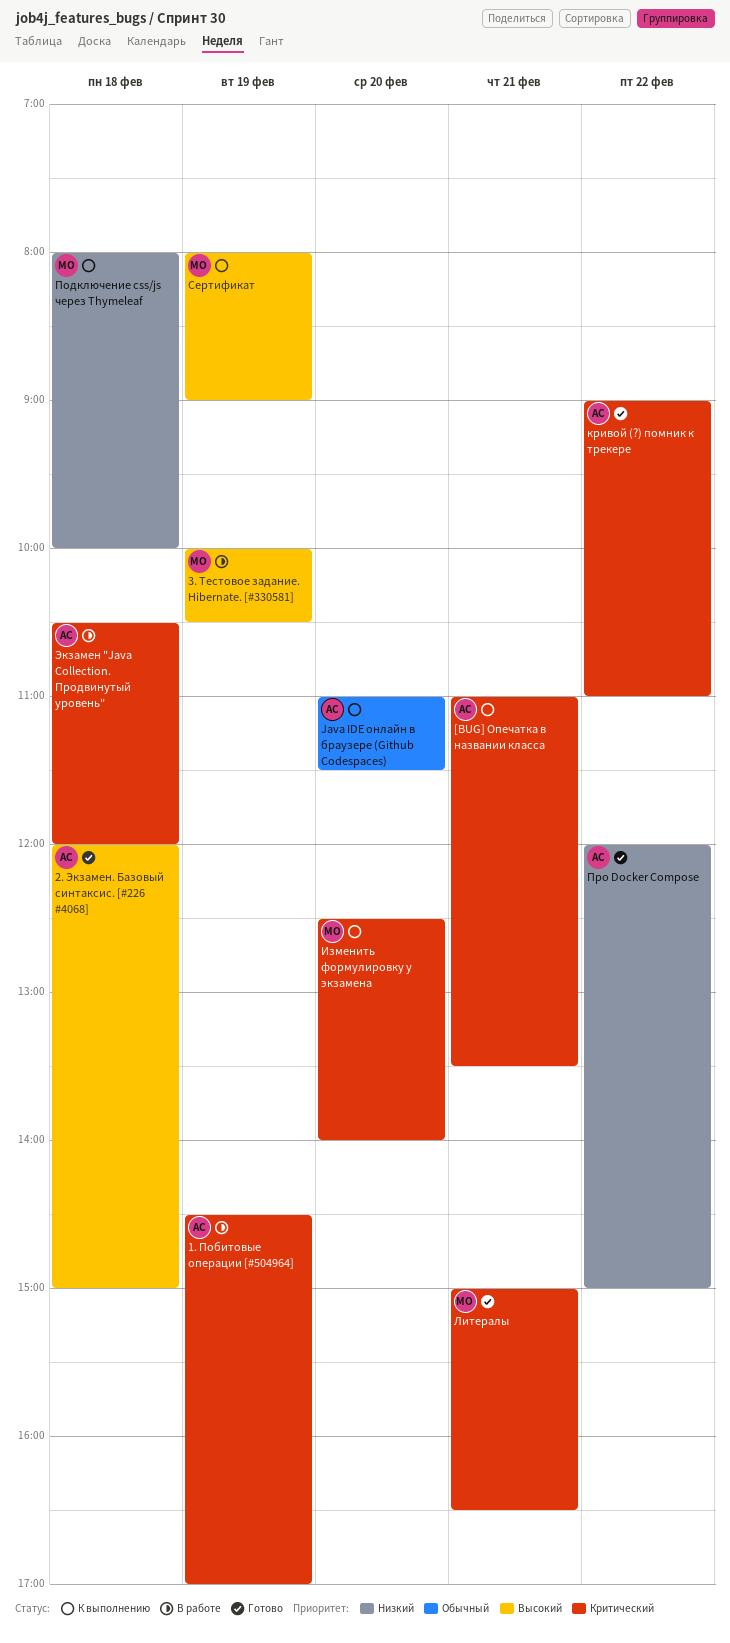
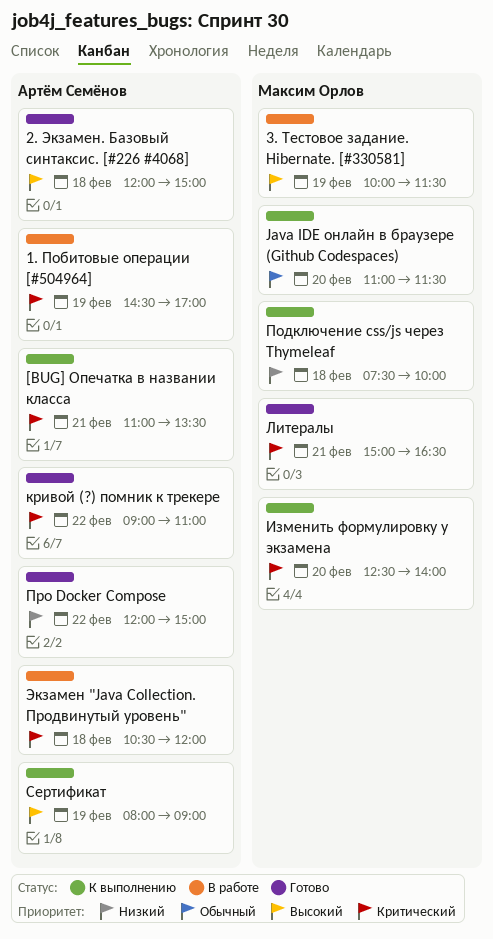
3. Тестовое задание. Hibernate. [#330581], ends: 10:30 -> 11:30
Java IDE онлайн в браузере (Github Codespaces), owner: Артём Семёнов -> Максим Орлов
Подключение css/js через Thymeleaf, begins: 08:00 -> 07:30
Сертификат, owner: Максим Орлов -> Артём Семёнов

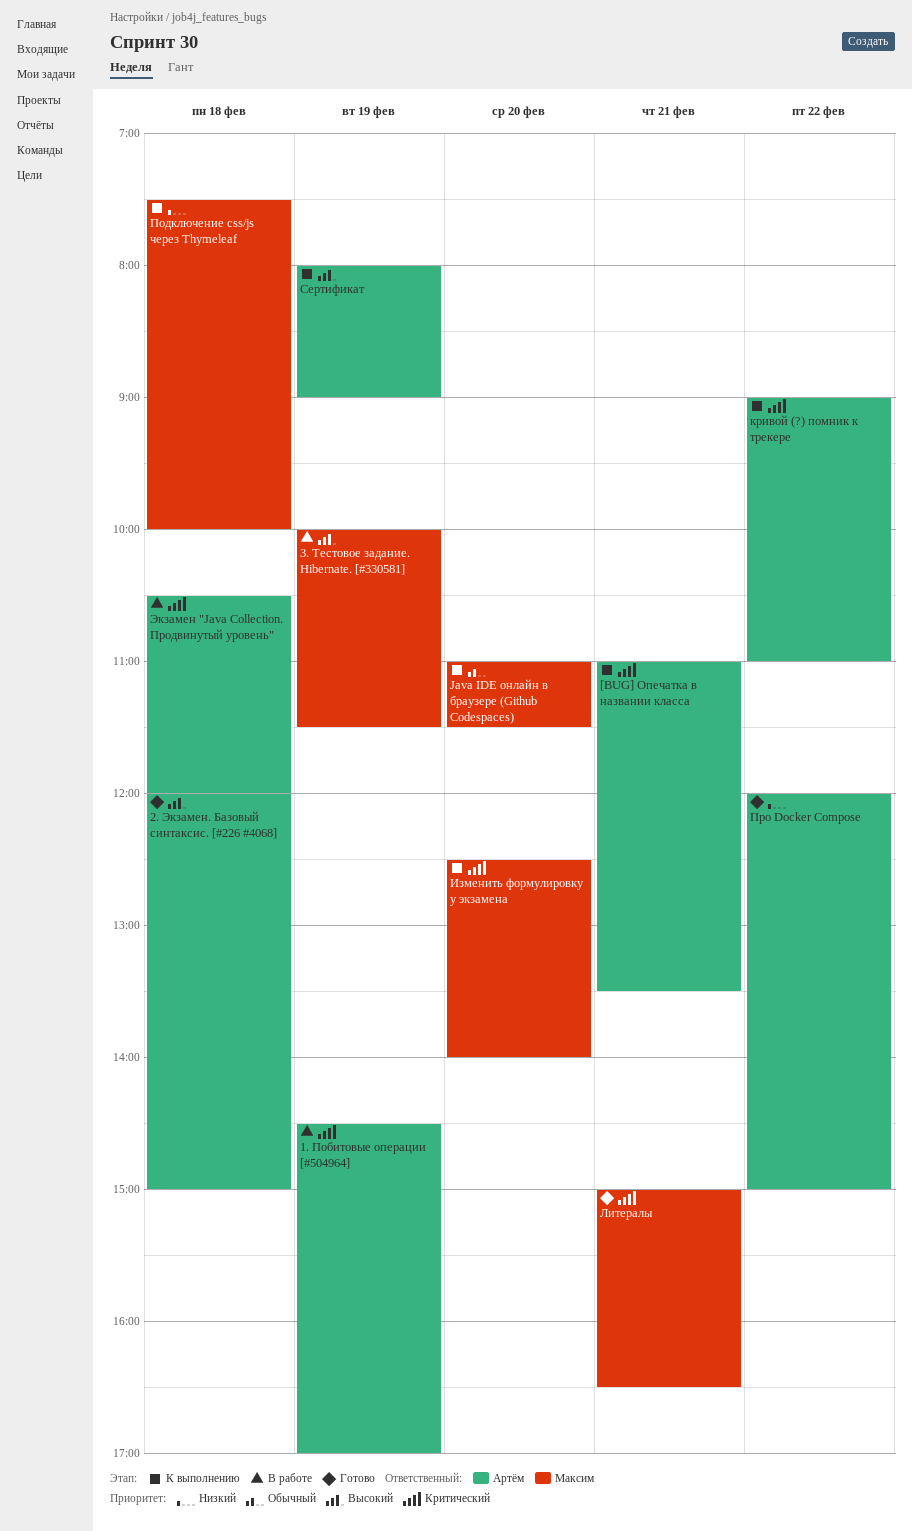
кривой (?) помник к трекере, status: Готово -> К выполнению

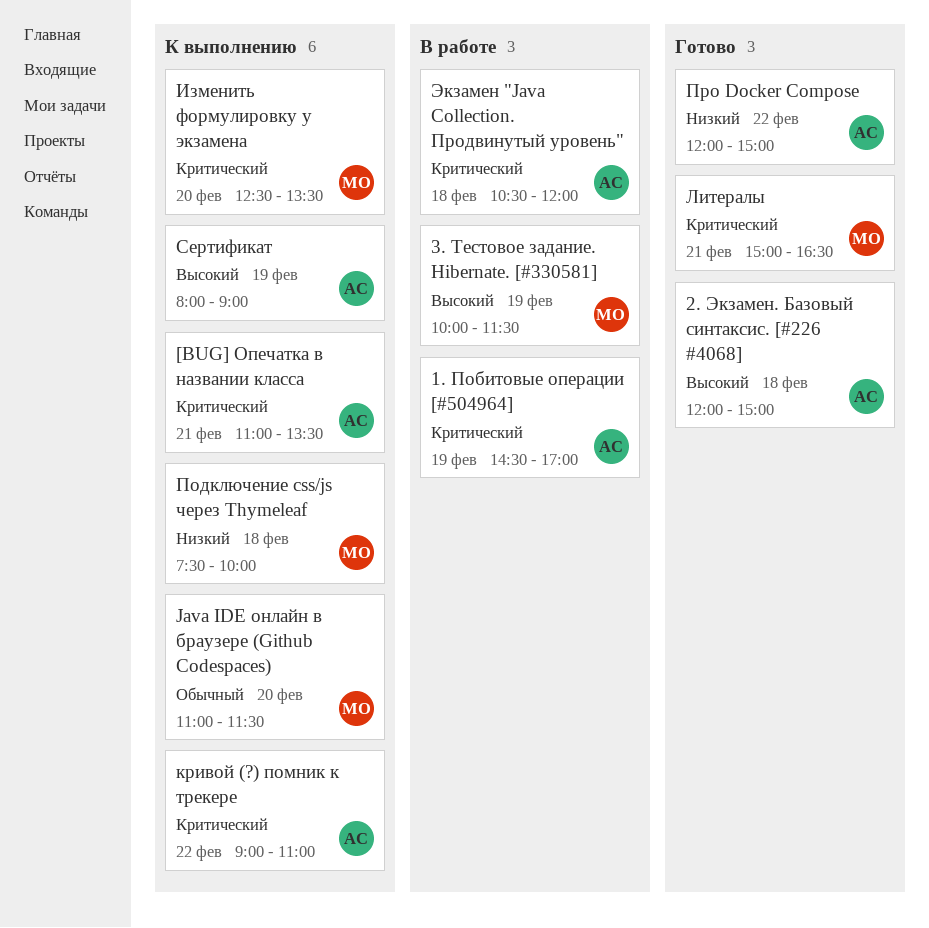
Изменить формулировку у экзамена, ends: 14:00 -> 13:30

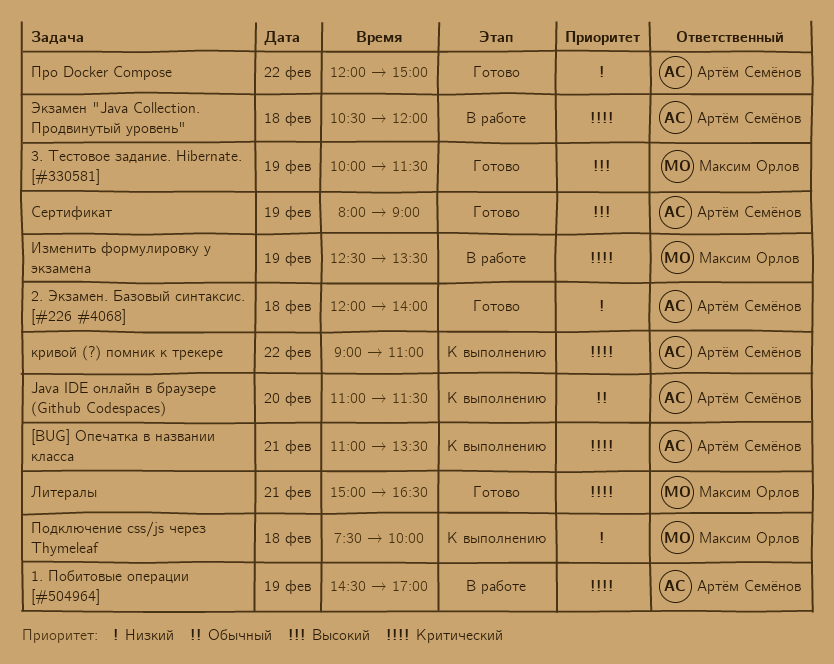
2. Экзамен. Базовый синтаксис. [#226 #4068], priority: Высокий -> Низкий
2. Экзамен. Базовый синтаксис. [#226 #4068], ends: 15:00 -> 14:00
3. Тестовое задание. Hibernate. [#330581], status: В работе -> Готово
Java IDE онлайн в браузере (Github Codespaces), owner: Максим Орлов -> Артём Семёнов
Изменить формулировку у экзамена, status: К выполнению -> В работе
Изменить формулировку у экзамена, day: Feb 20 -> Feb 19
Сертификат, status: К выполнению -> Готово

